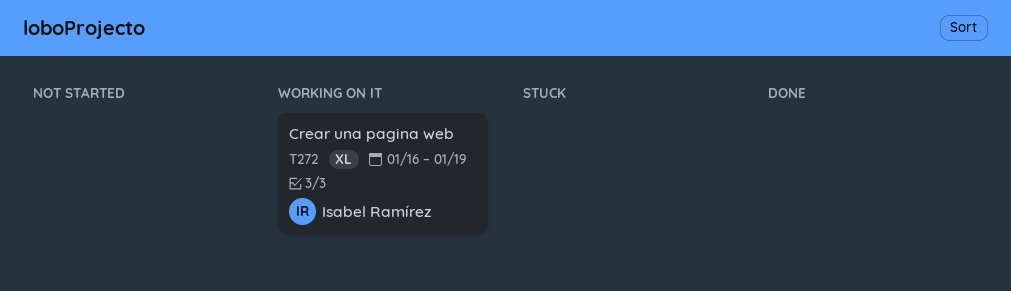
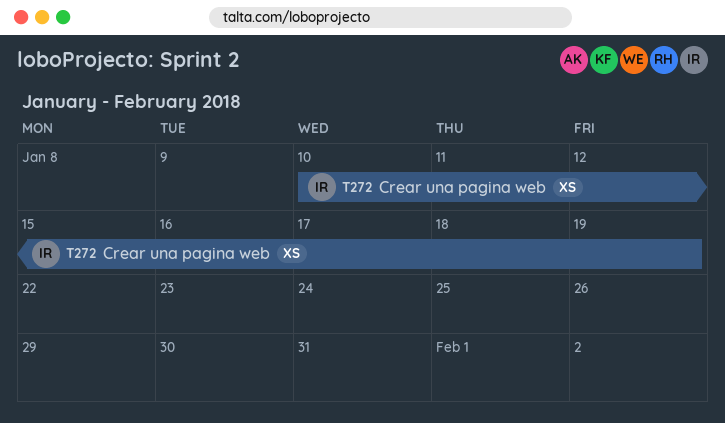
T272, estimate: XL -> XS
T272, start: Jan 16 -> Jan 10

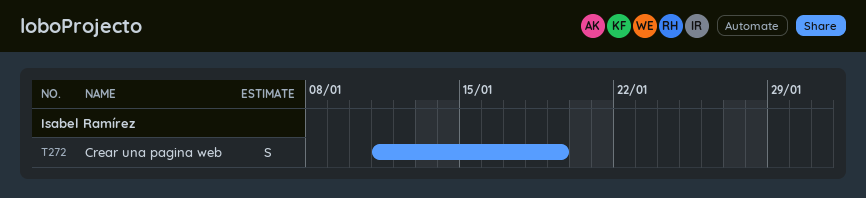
T272, estimate: XS -> S
T272, start: Jan 10 -> Jan 11

